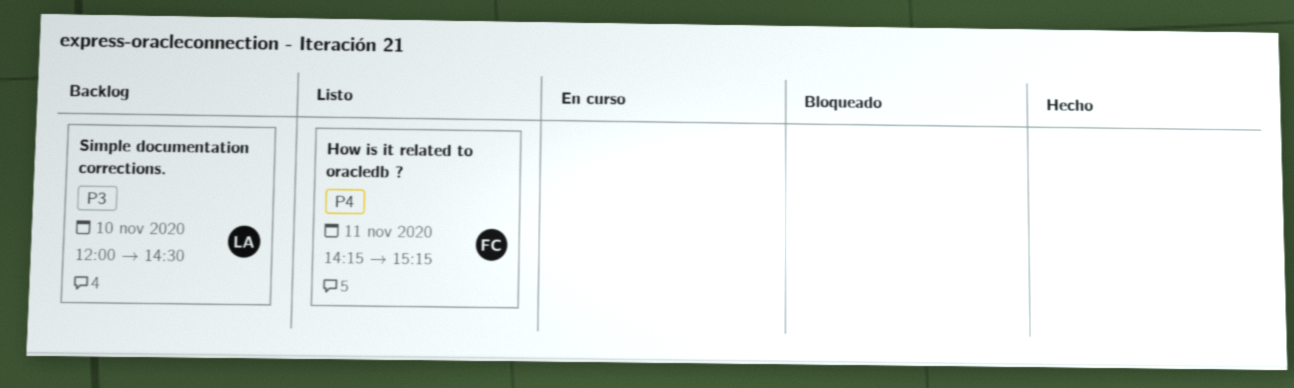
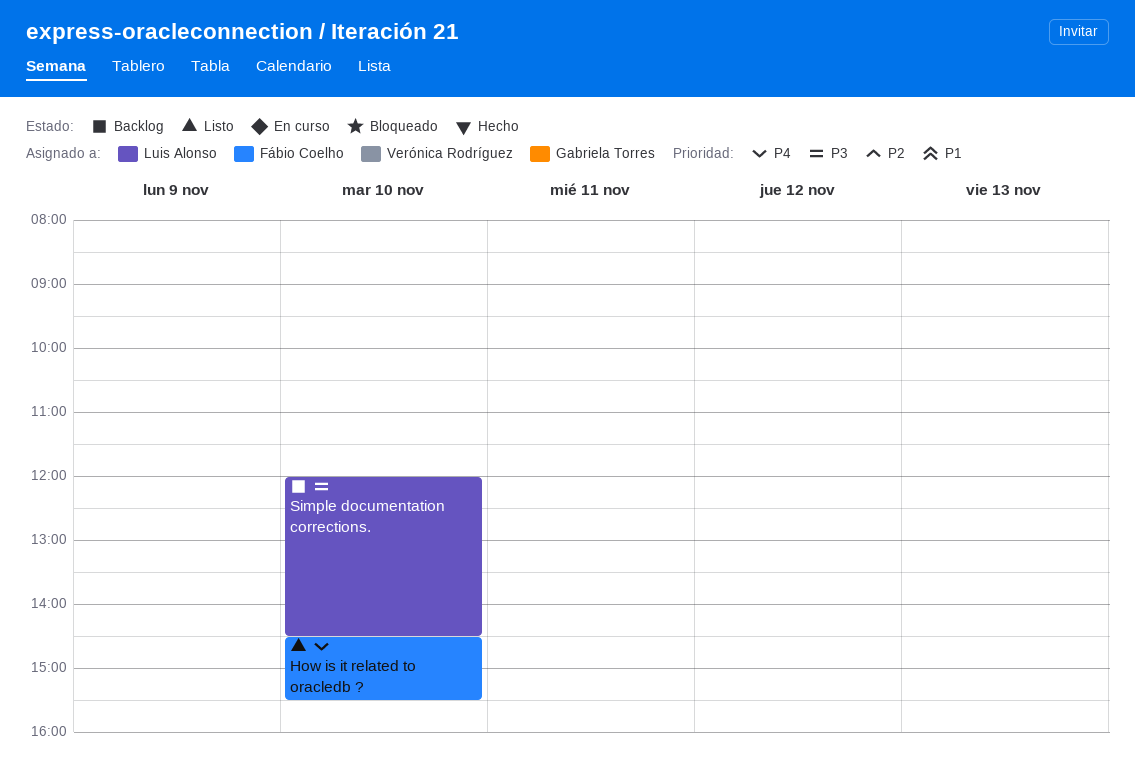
How is it related to oracledb ?, day: Nov 11 -> Nov 10
How is it related to oracledb ?, begins: 14:15 -> 14:30
How is it related to oracledb ?, ends: 15:15 -> 15:30

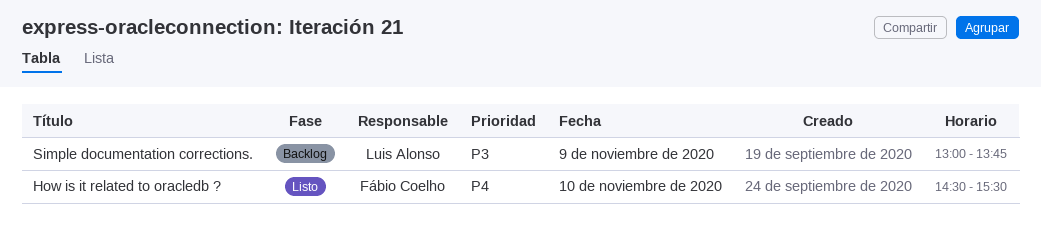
Simple documentation corrections., day: Nov 10 -> Nov 9
Simple documentation corrections., begins: 12:00 -> 13:00
Simple documentation corrections., ends: 14:30 -> 13:45

